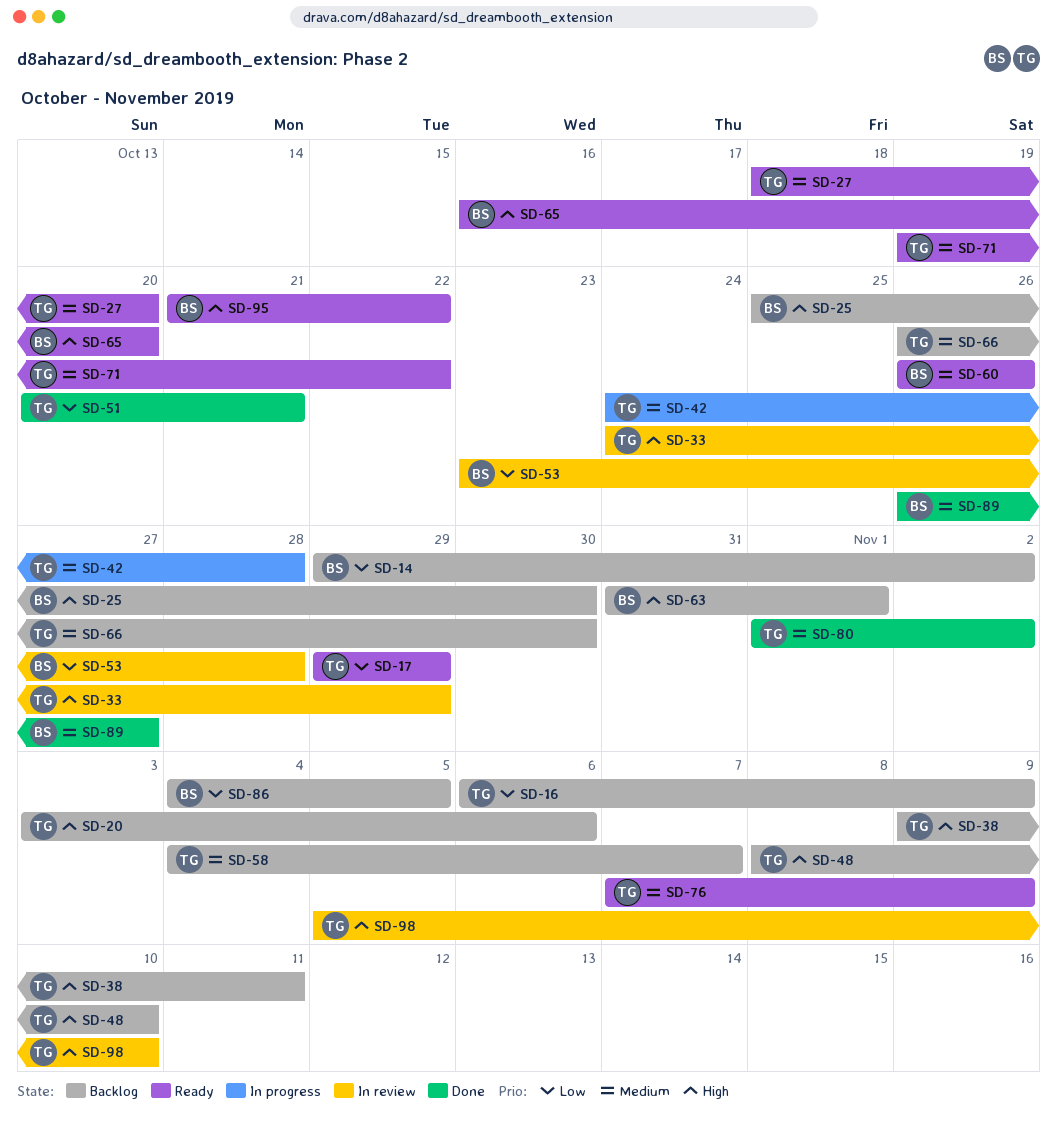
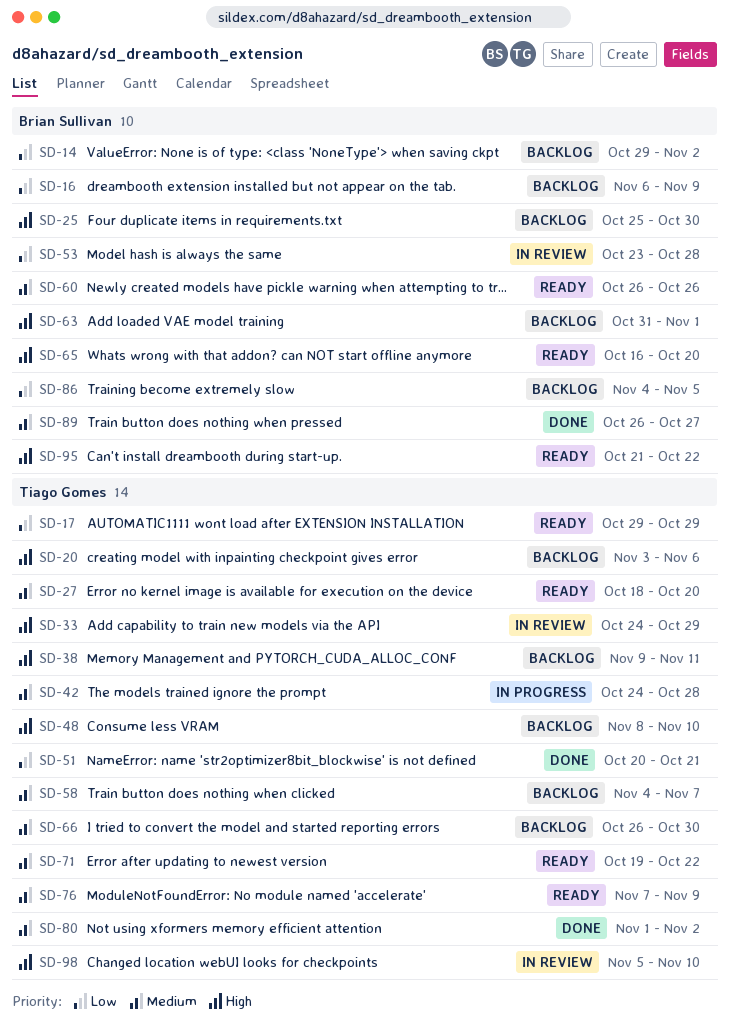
SD-16, owner: Tiago Gomes -> Brian Sullivan

